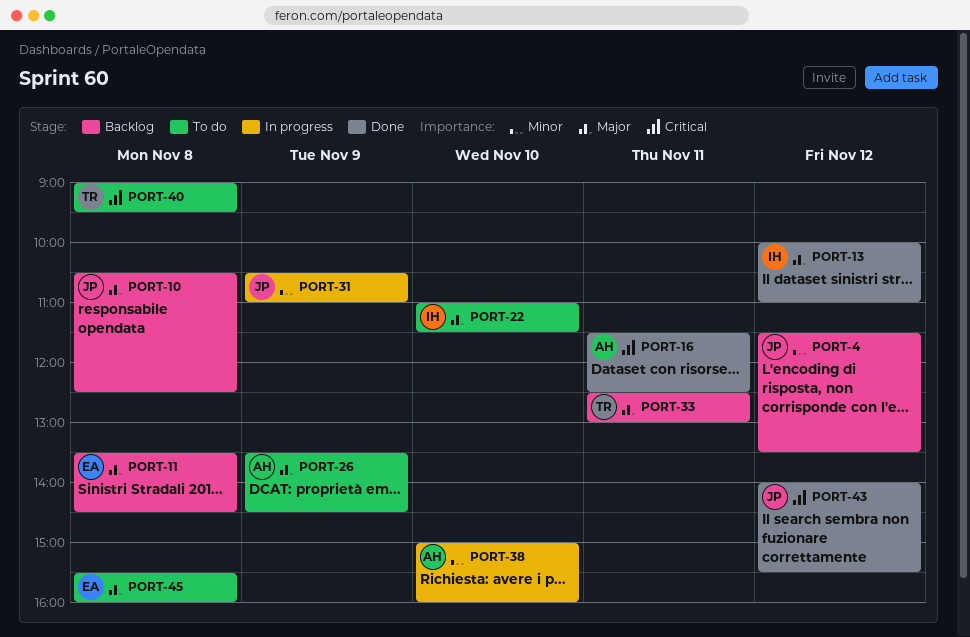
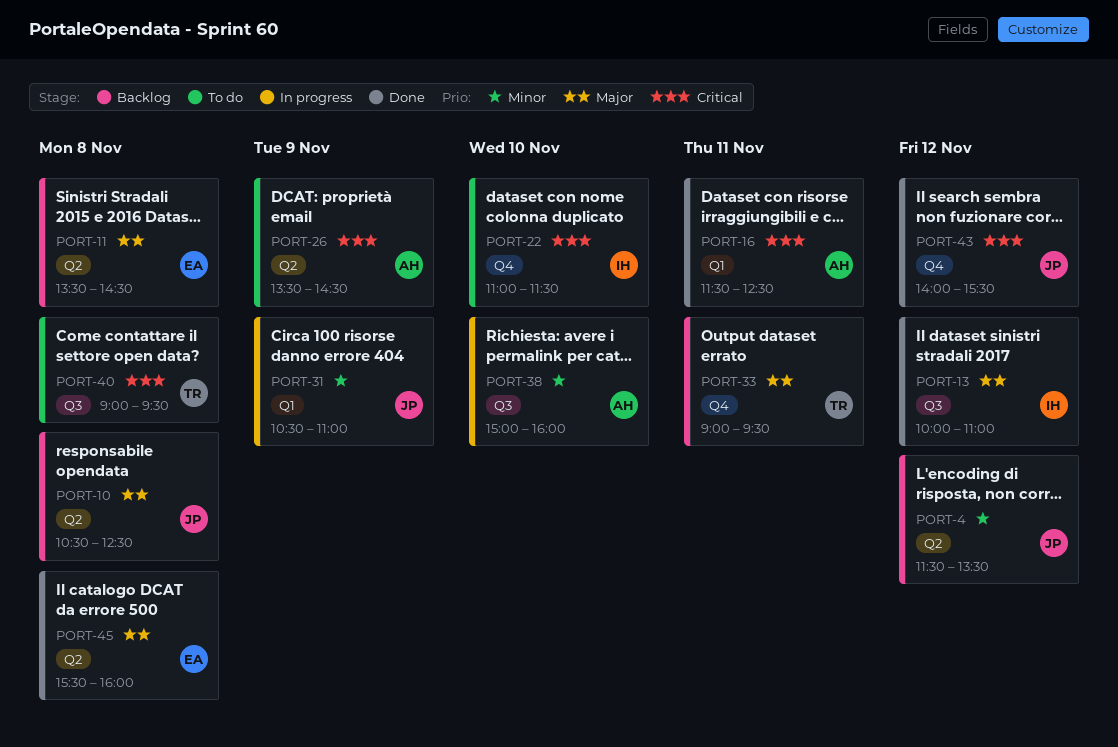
PORT-22, priority: Major -> Critical
PORT-26, priority: Major -> Critical
PORT-33, begins: 12:30 -> 09:00
PORT-33, ends: 13:00 -> 09:30
PORT-45, status: To do -> Done

